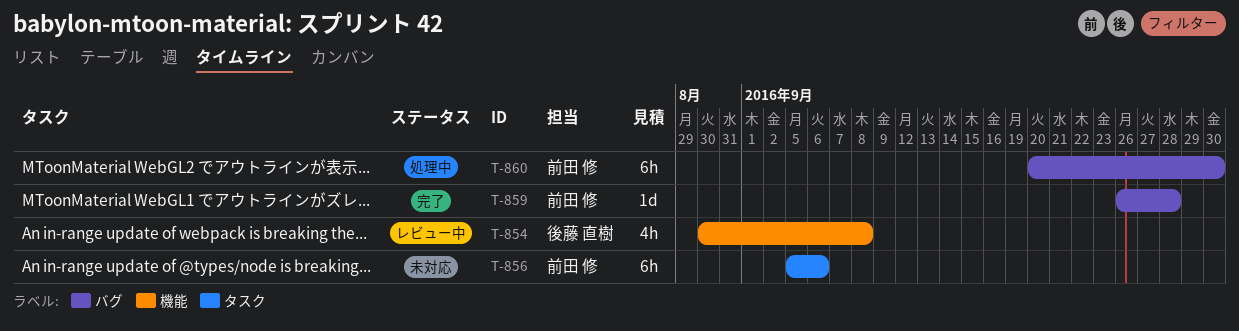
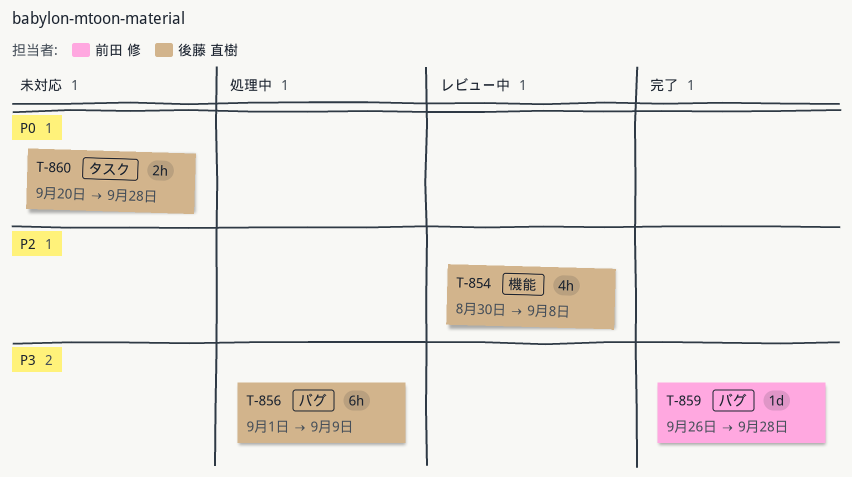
T-856, status: 未対応 -> 処理中
T-856, owner: 前田 修 -> 後藤 直樹
T-856, label: タスク -> バグ
T-856, start: Sep 5 -> Sep 1
T-856, due: Sep 6 -> Sep 9
T-860, status: 処理中 -> 未対応
T-860, owner: 前田 修 -> 後藤 直樹
T-860, label: バグ -> タスク
T-860, estimate: 6h -> 2h
T-860, due: Sep 30 -> Sep 28

